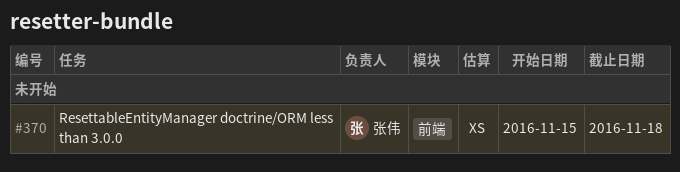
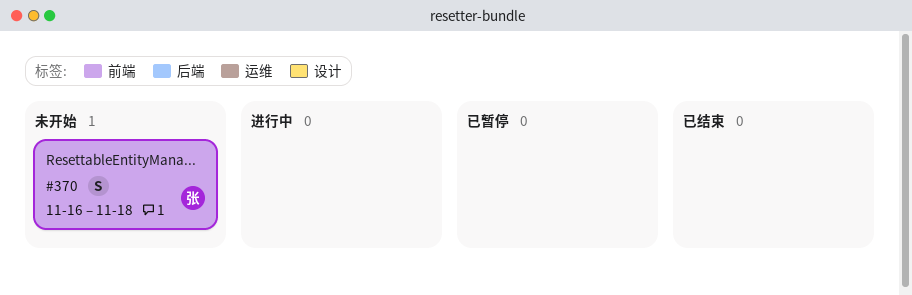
#370, estimate: XS -> S
#370, start: Nov 15 -> Nov 16

